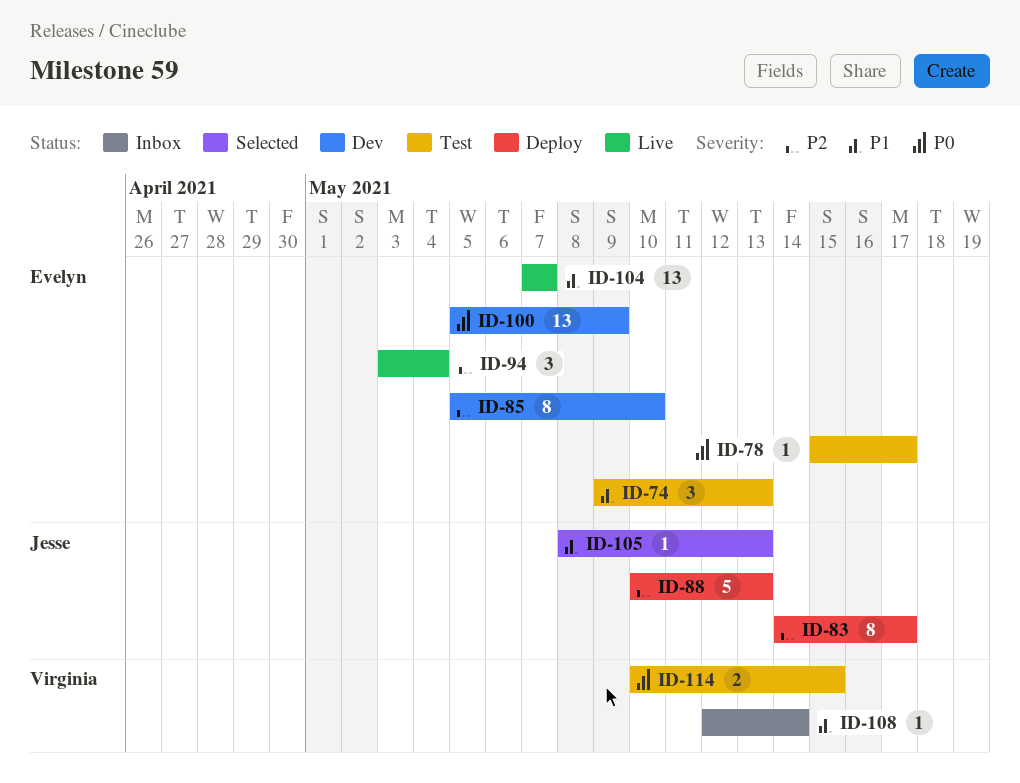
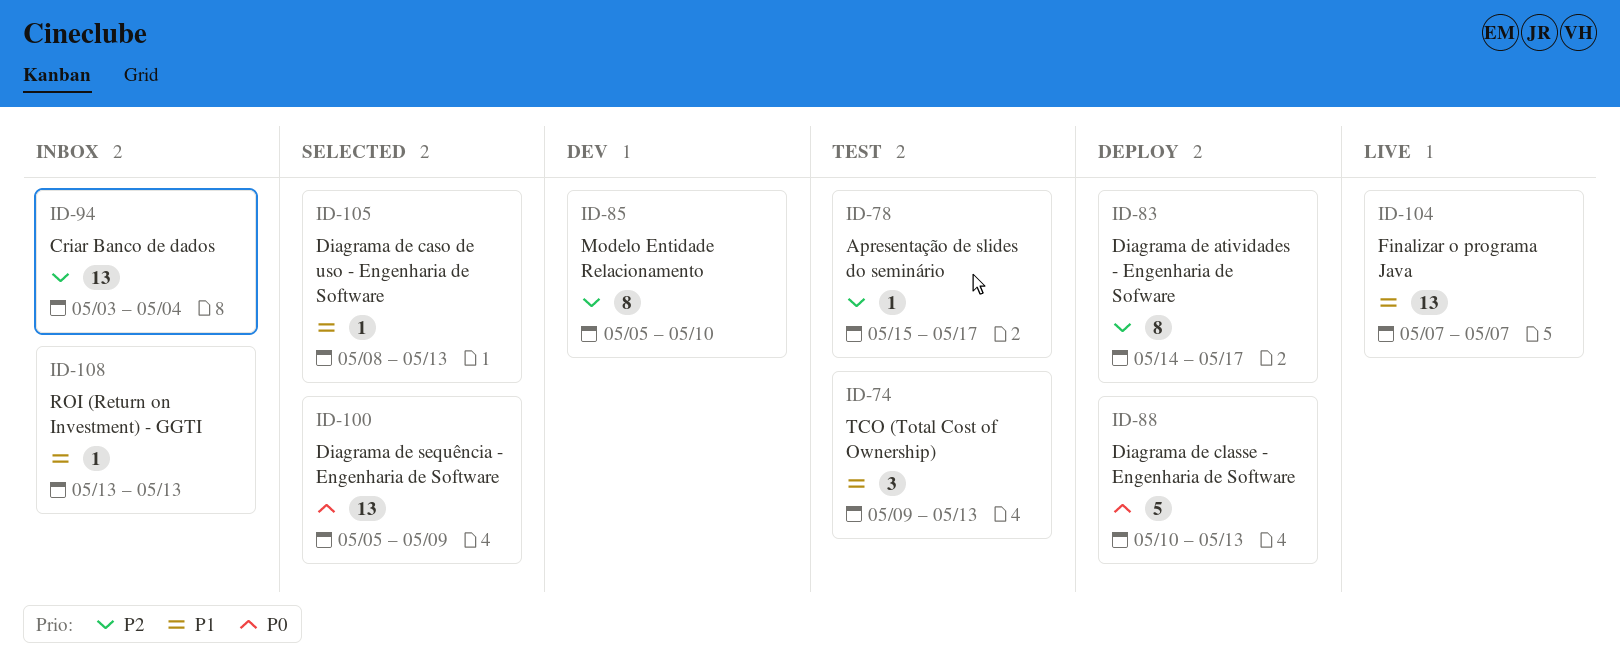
ID-78, priority: P0 -> P2
ID-88, priority: P2 -> P0
ID-94, status: Live -> Inbox
ID-94, estimate: 3 -> 13
ID-100, status: Dev -> Selected
ID-108, start: May 12 -> May 13
ID-108, due: May 14 -> May 13
ID-114: present -> none

